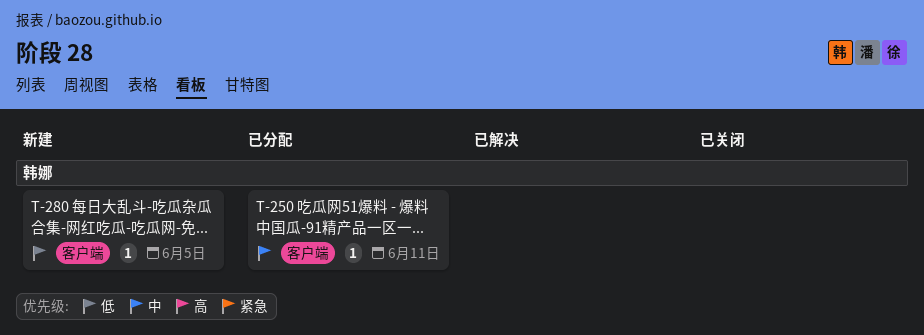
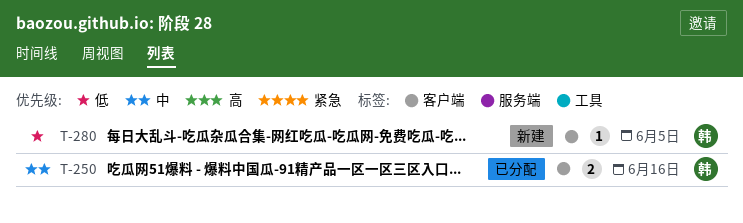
T-250, estimate: 1 -> 2
T-250, due: Jun 11 -> Jun 16

